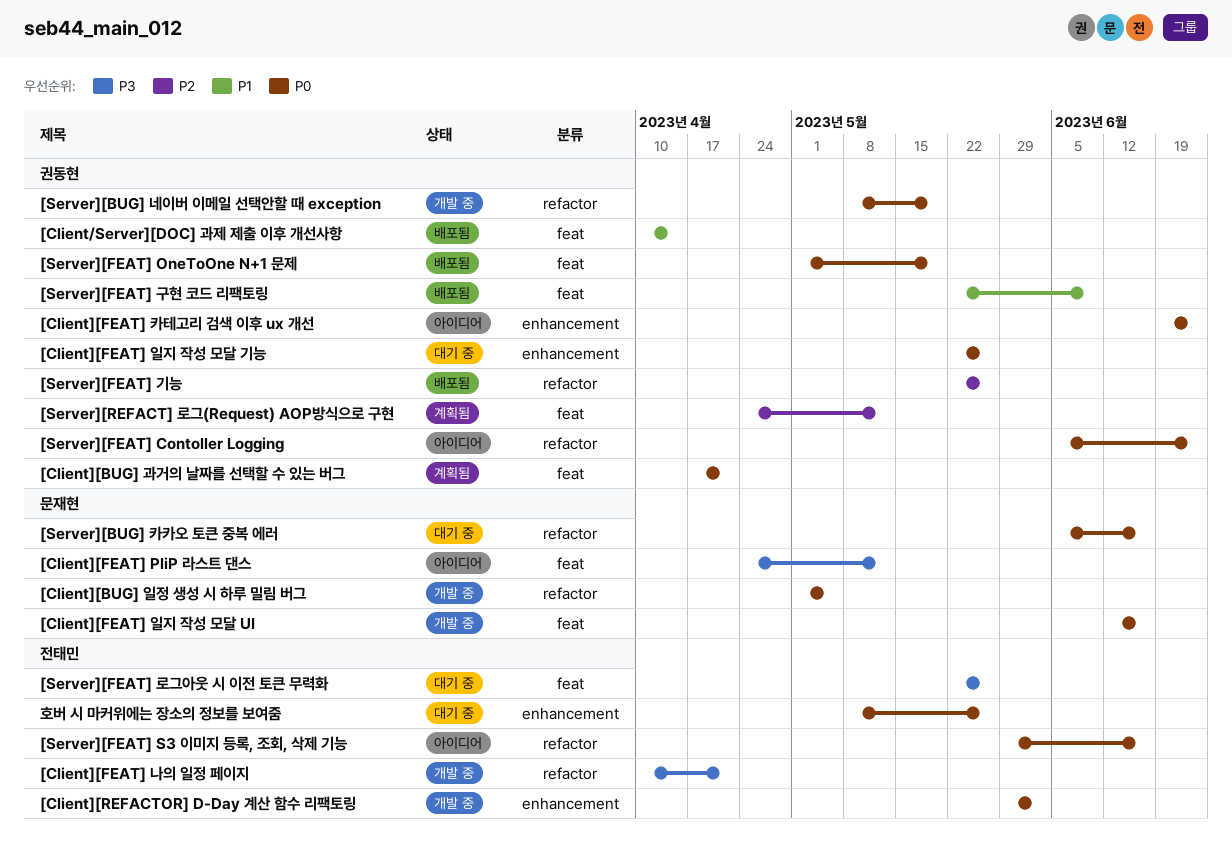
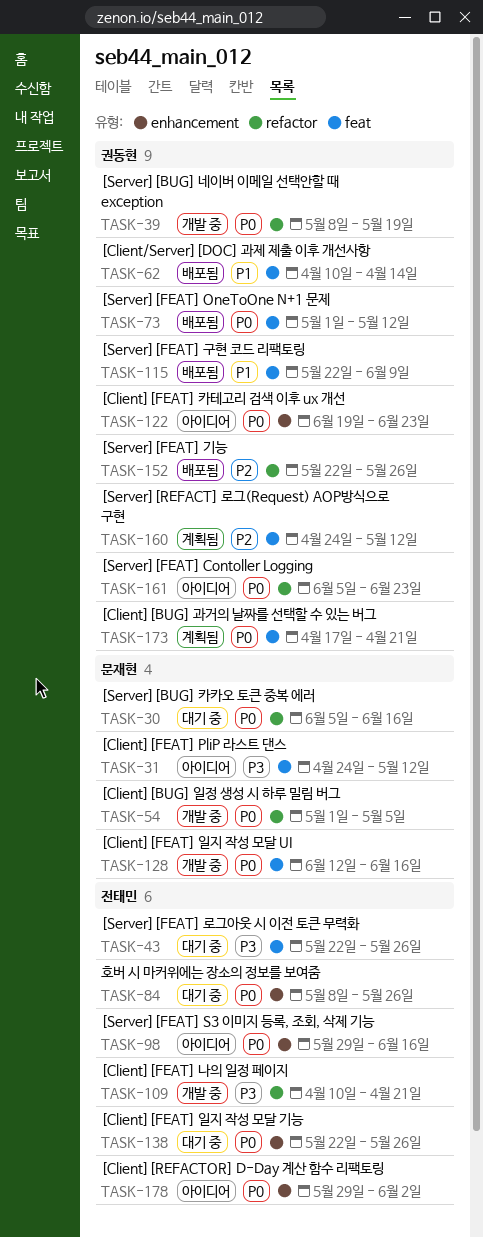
[Client][FEAT] 일지 작성 모달 기능, owner: 권동현 -> 전태민
[Client][REFACTOR] D-Day 계산 함수 리팩토링, status: 개발 중 -> 아이디어
[Server][FEAT] OneToOne N+1 문제, due: May 19 -> May 12
[Server][FEAT] S3 이미지 등록, 조회, 삭제 기능, label: refactor -> enhancement

